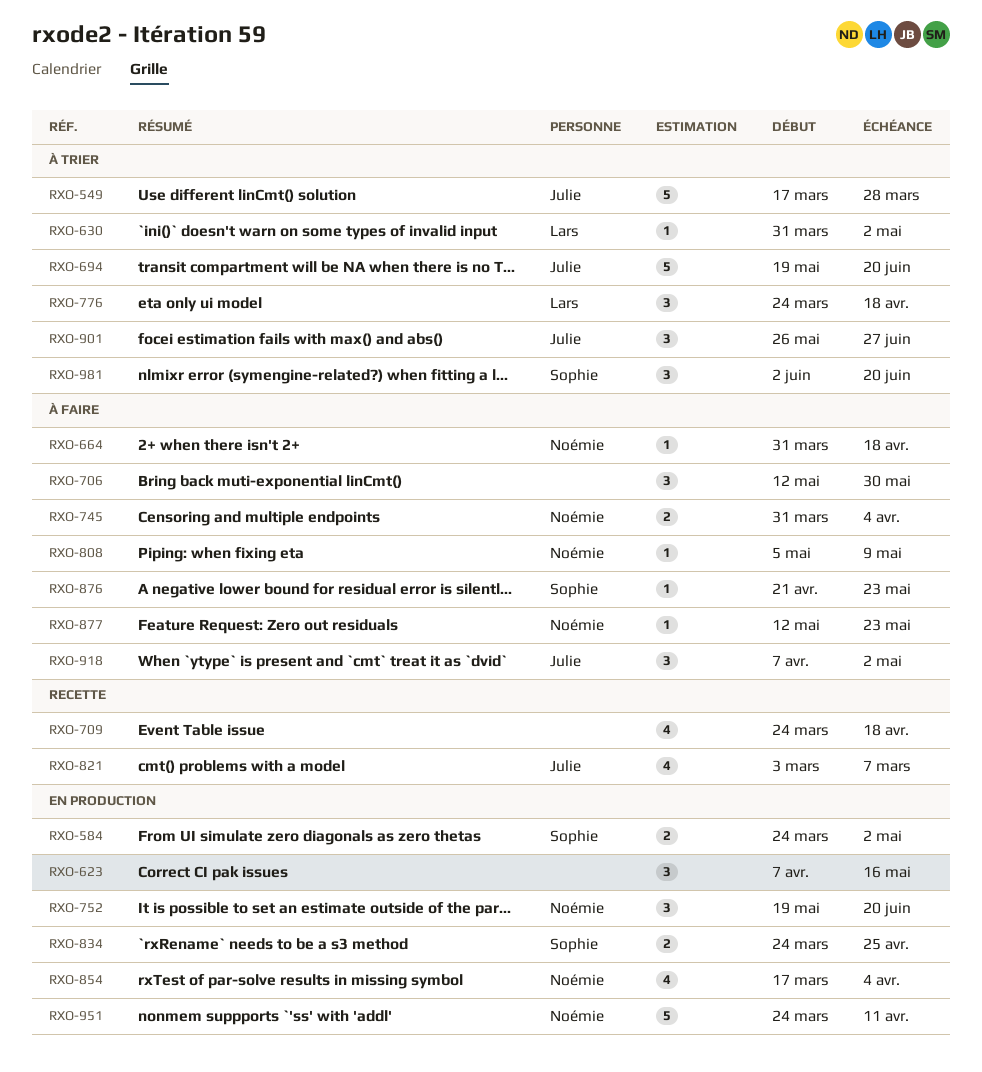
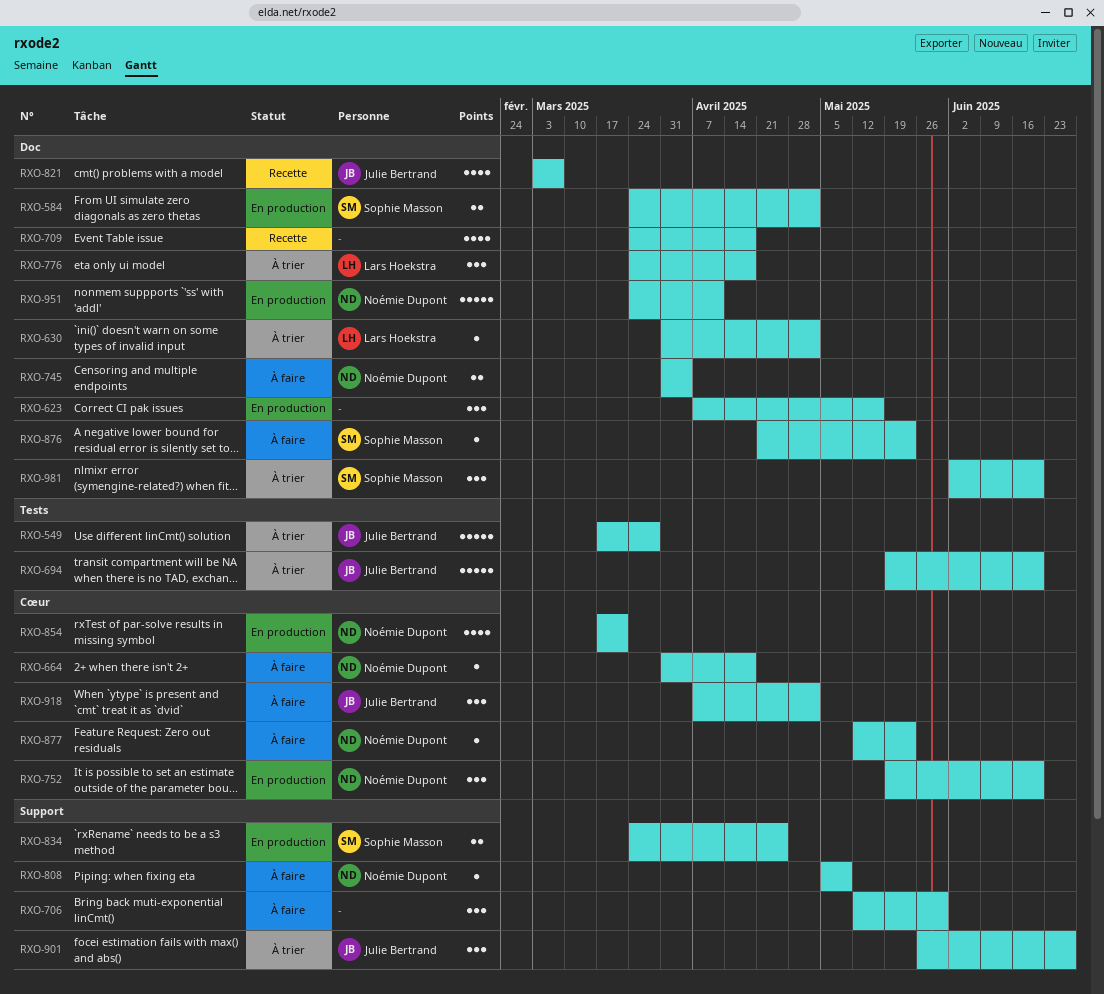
RXO-854, due: Apr 4 -> Mar 21

